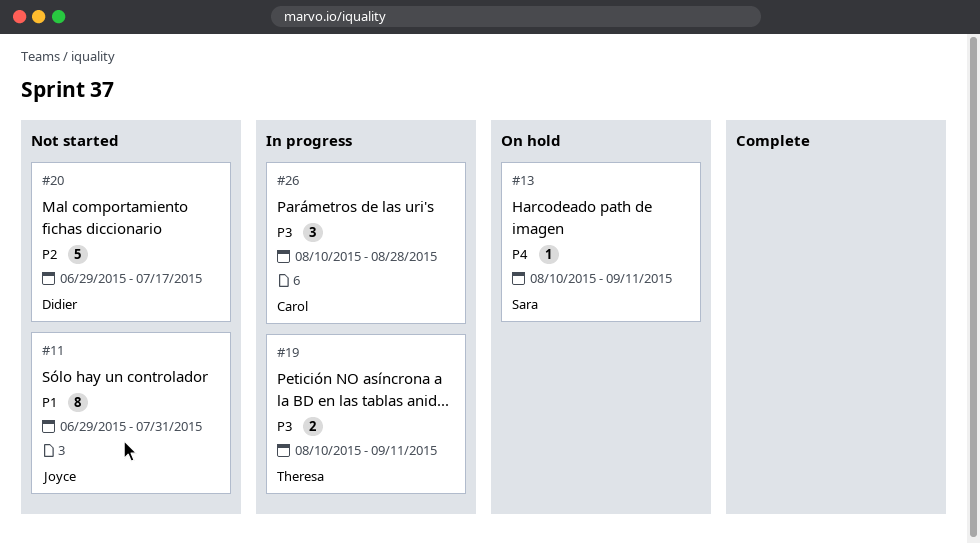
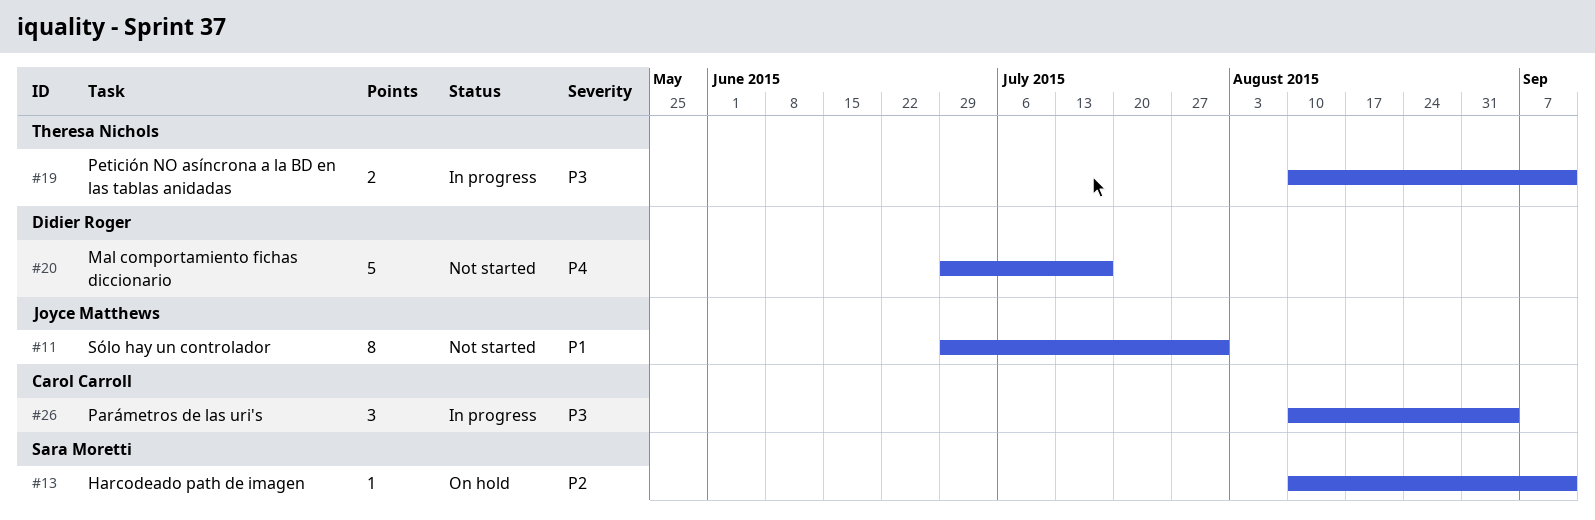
#13, priority: P4 -> P2
#20, priority: P2 -> P4
#26, due: Aug 28 -> Sep 4

